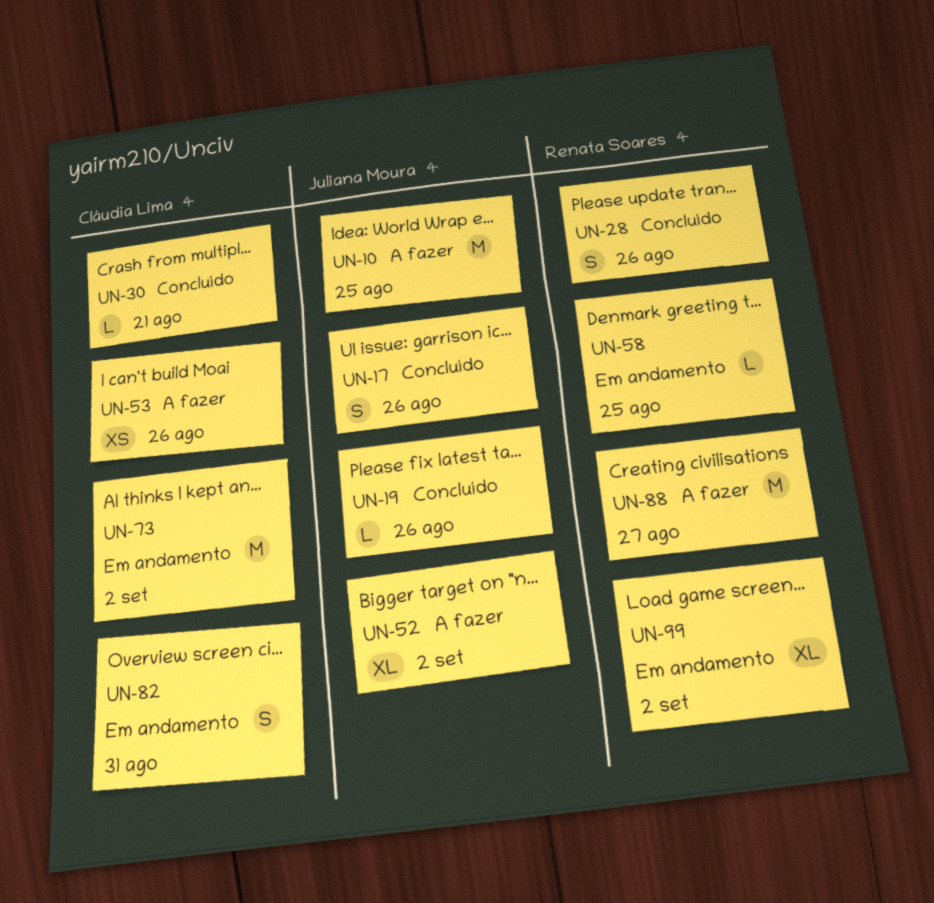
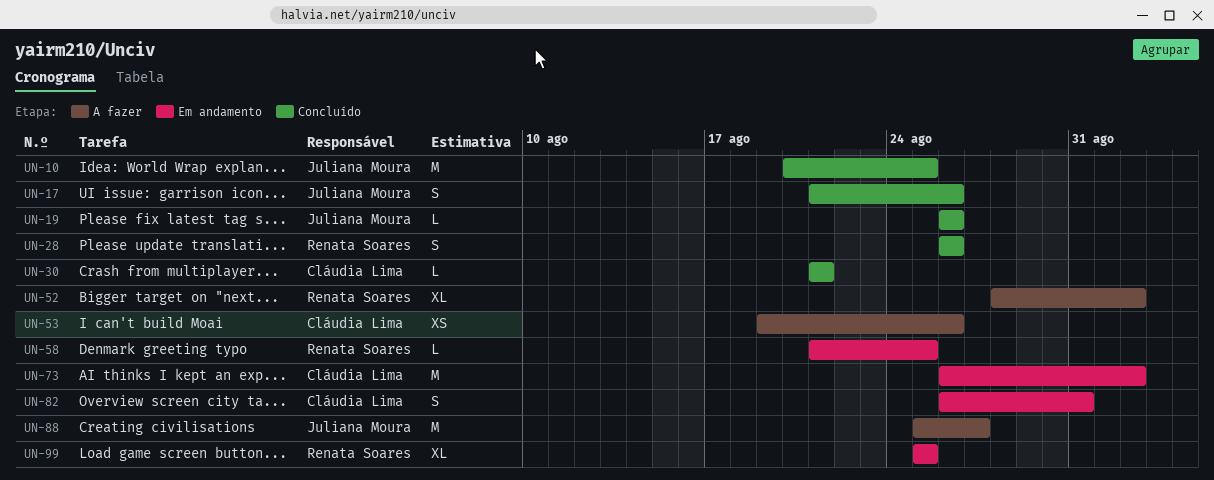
UN-10, status: A fazer -> Concluído
UN-52, owner: Juliana Moura -> Renata Soares
UN-88, owner: Renata Soares -> Juliana Moura
UN-99, due: Sep 2 -> Aug 25

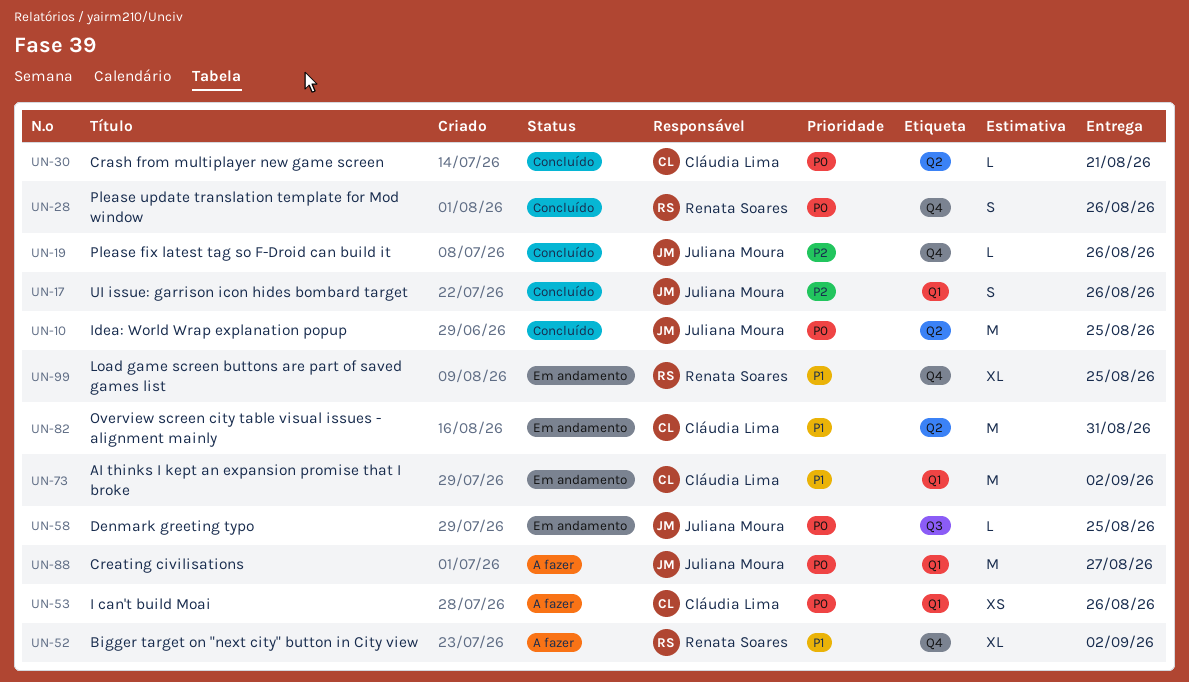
UN-58, owner: Renata Soares -> Juliana Moura
UN-82, estimate: S -> M

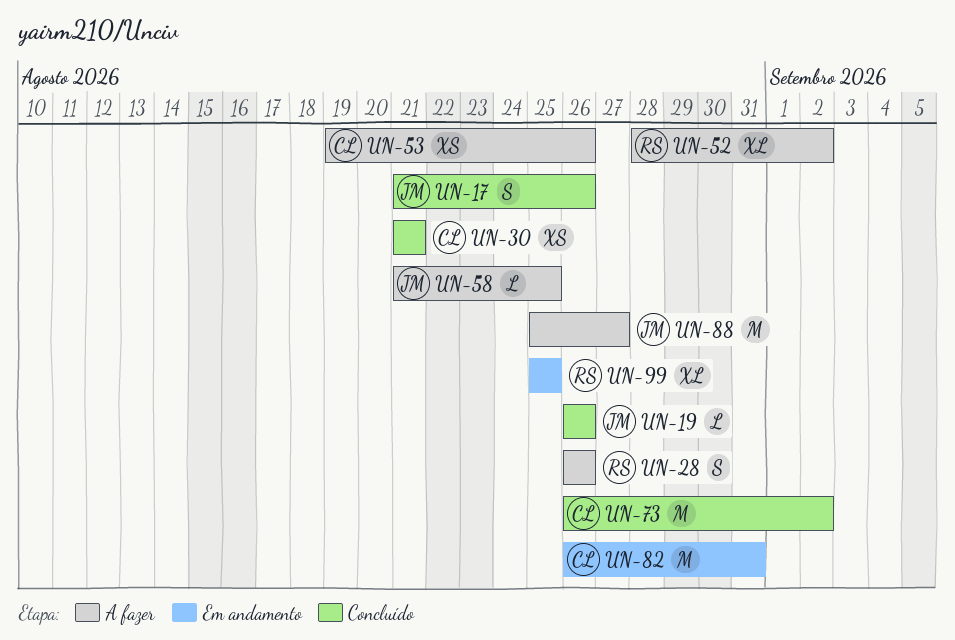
UN-10: present -> none
UN-28, status: Concluído -> A fazer
UN-30, estimate: L -> XS
UN-58, status: Em andamento -> A fazer
UN-73, status: Em andamento -> Concluído

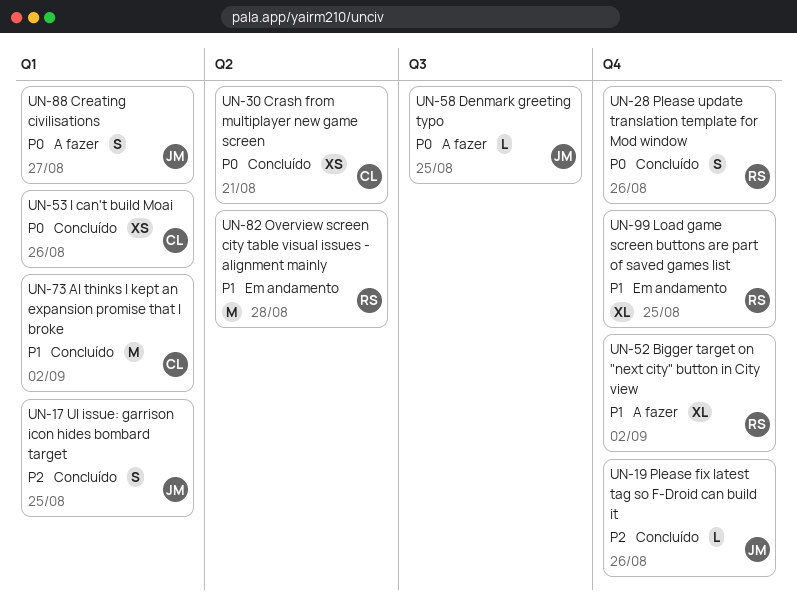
UN-17, due: Aug 26 -> Aug 25
UN-28, status: A fazer -> Concluído
UN-53, status: A fazer -> Concluído
UN-82, owner: CL -> RS
UN-82, due: Aug 31 -> Aug 28
UN-88, estimate: M -> S

